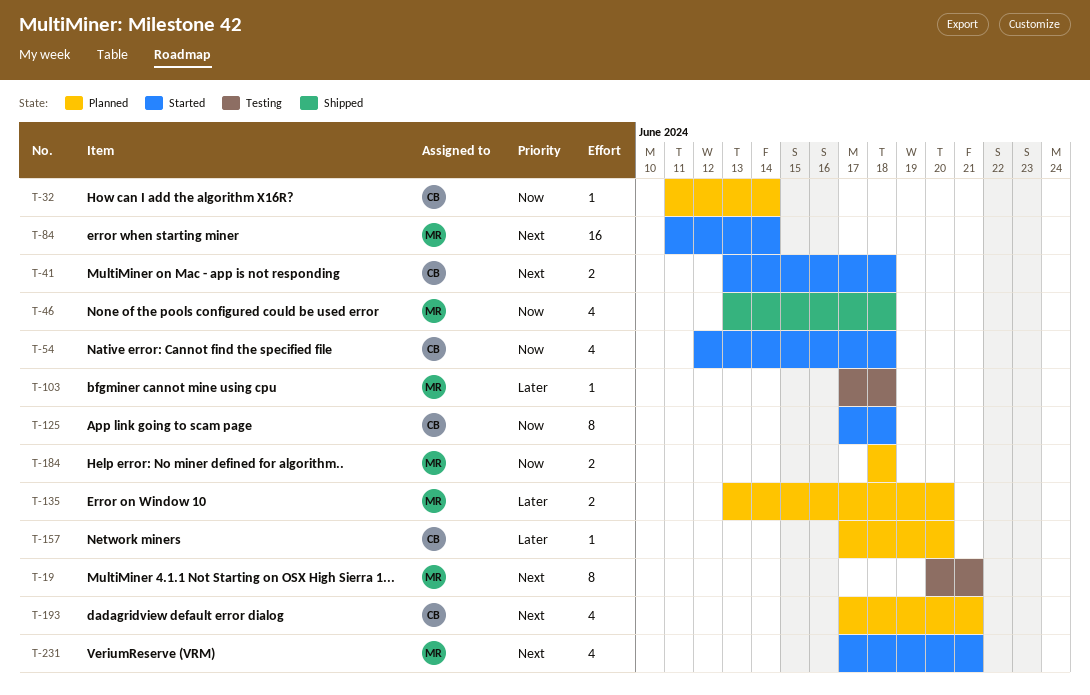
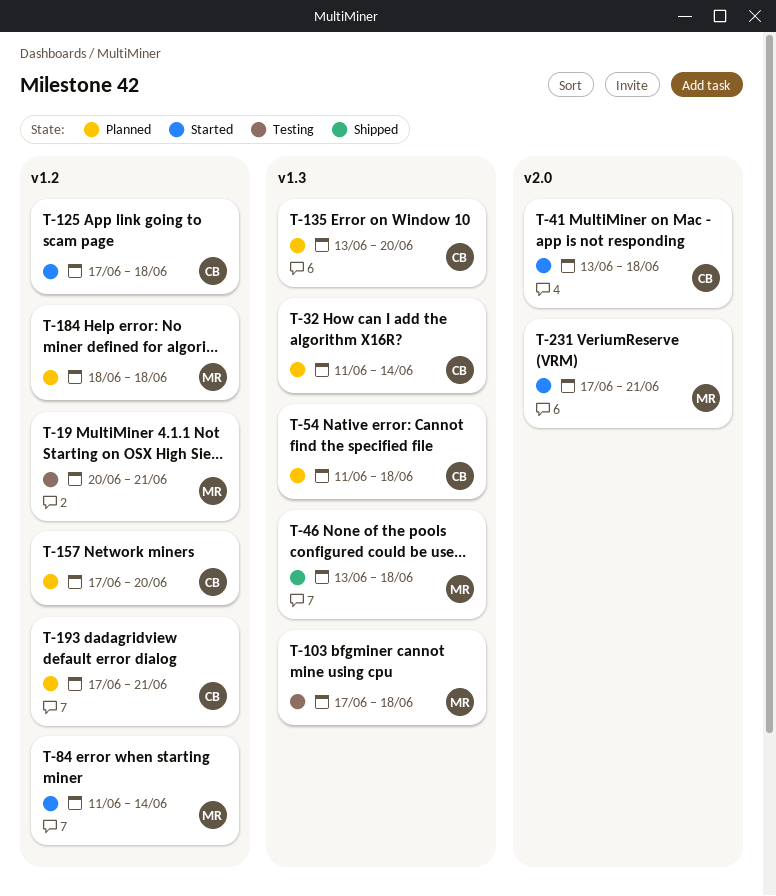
T-54, status: Started -> Planned
T-54, start: Jun 12 -> Jun 11
T-135, owner: MR -> CB

